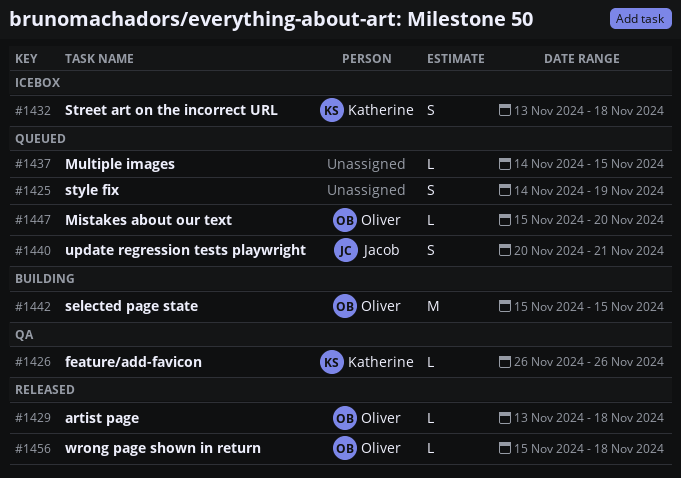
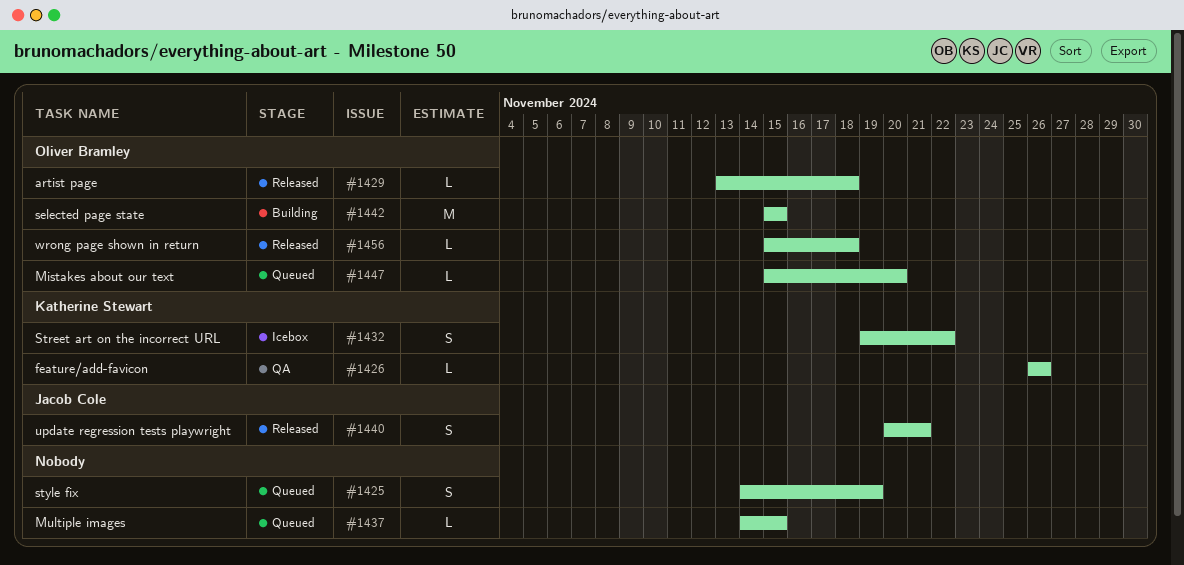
#1432, start: Nov 13 -> Nov 19
#1432, due: Nov 18 -> Nov 22
#1440, status: Queued -> Released

